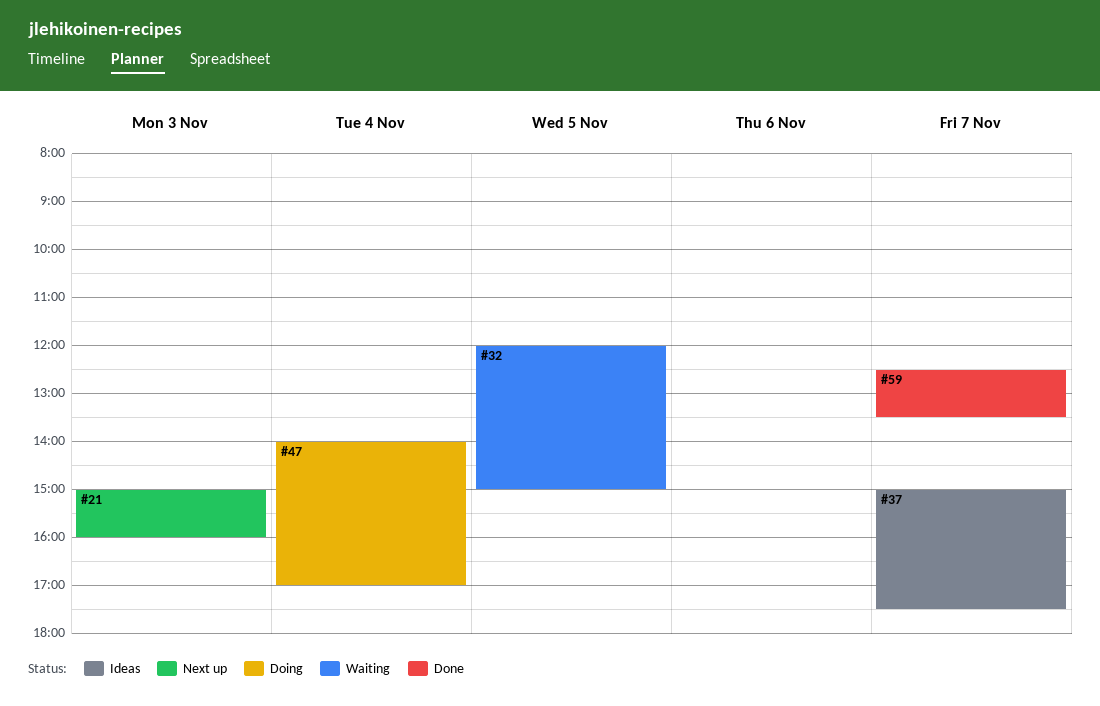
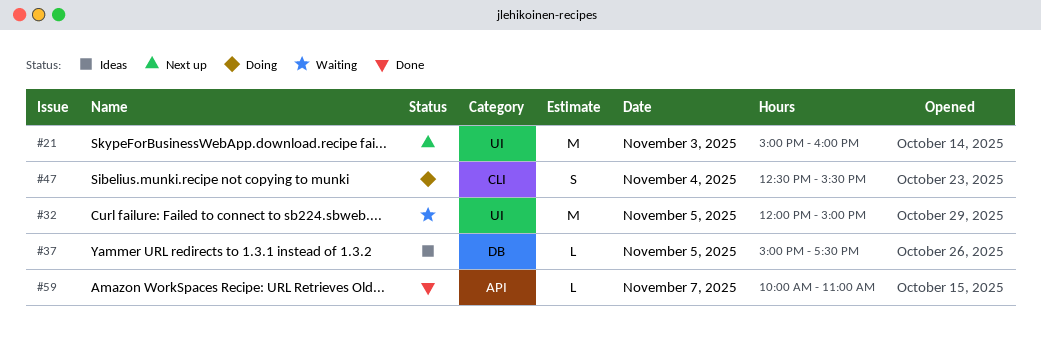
#37, day: Nov 7 -> Nov 5
#47, begins: 14:00 -> 12:30
#47, ends: 17:00 -> 15:30
#59, begins: 12:30 -> 10:00
#59, ends: 13:30 -> 11:00

